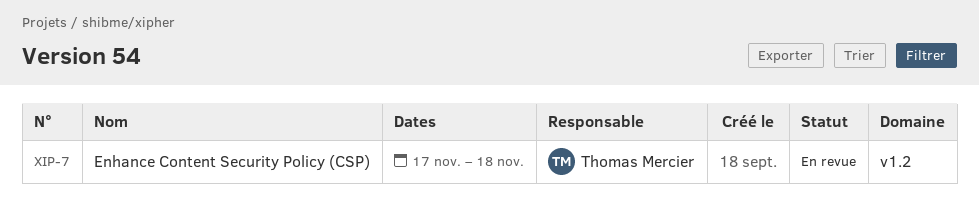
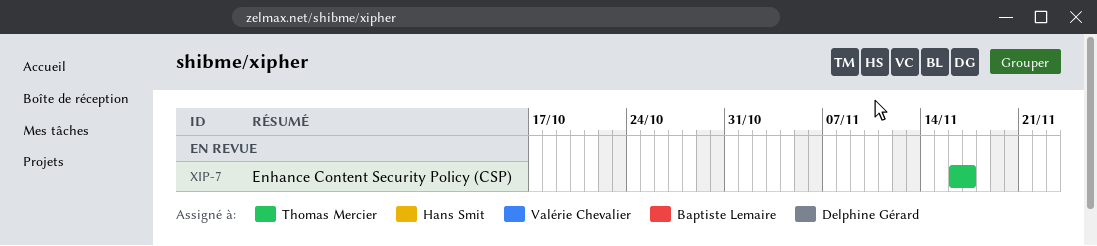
XIP-7, start: Nov 17 -> Nov 16
XIP-7, due: Nov 18 -> Nov 17

